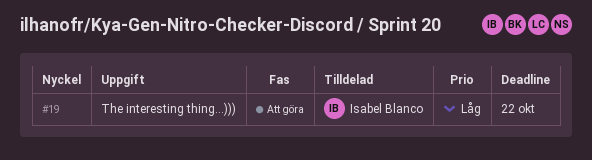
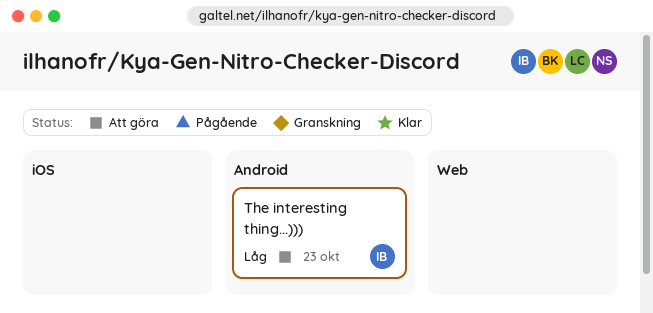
The interesting thing...))), due: Oct 22 -> Oct 23

